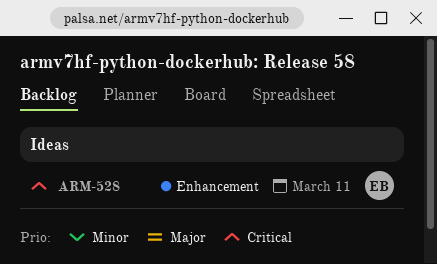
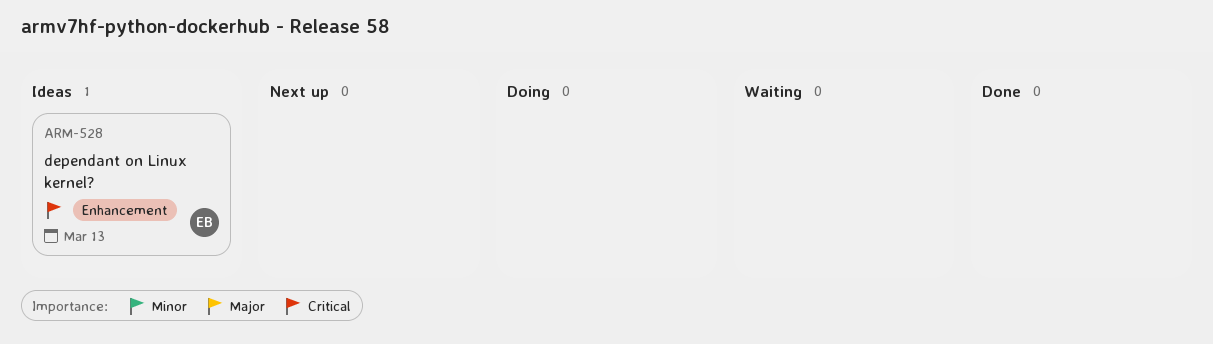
ARM-528, due: Mar 11 -> Mar 13

